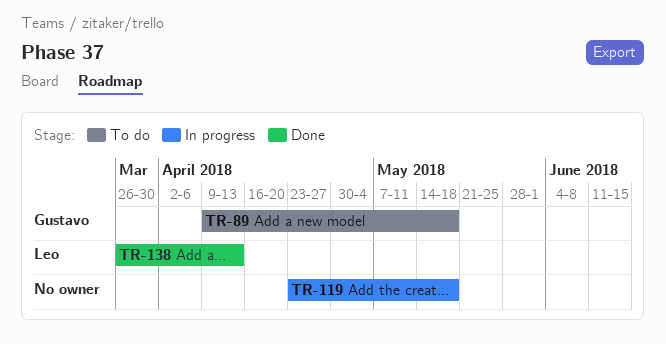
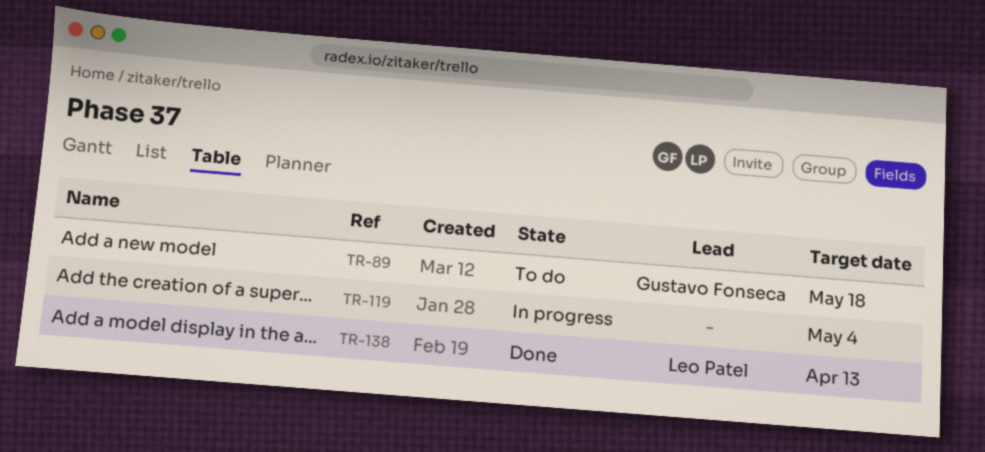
TR-119, due: May 18 -> May 4

